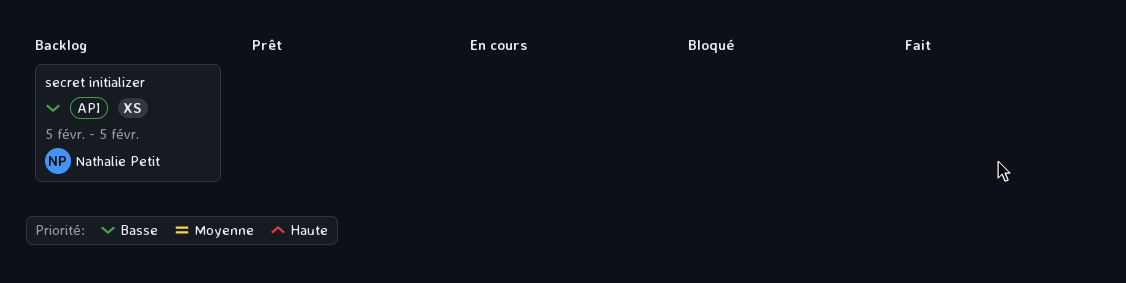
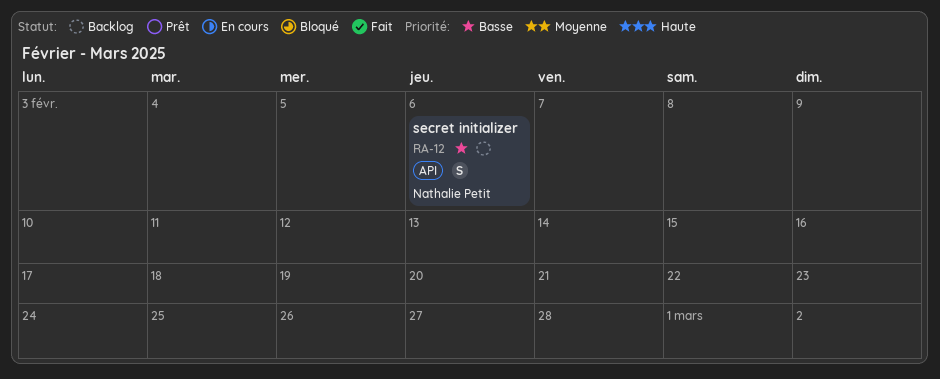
secret initializer, estimate: XS -> S
secret initializer, due: Feb 5 -> Feb 6

